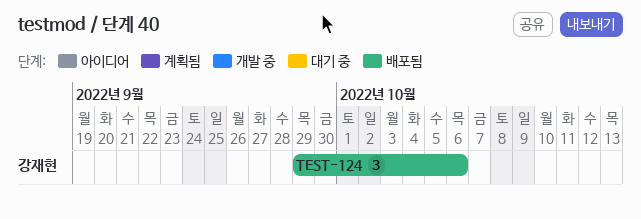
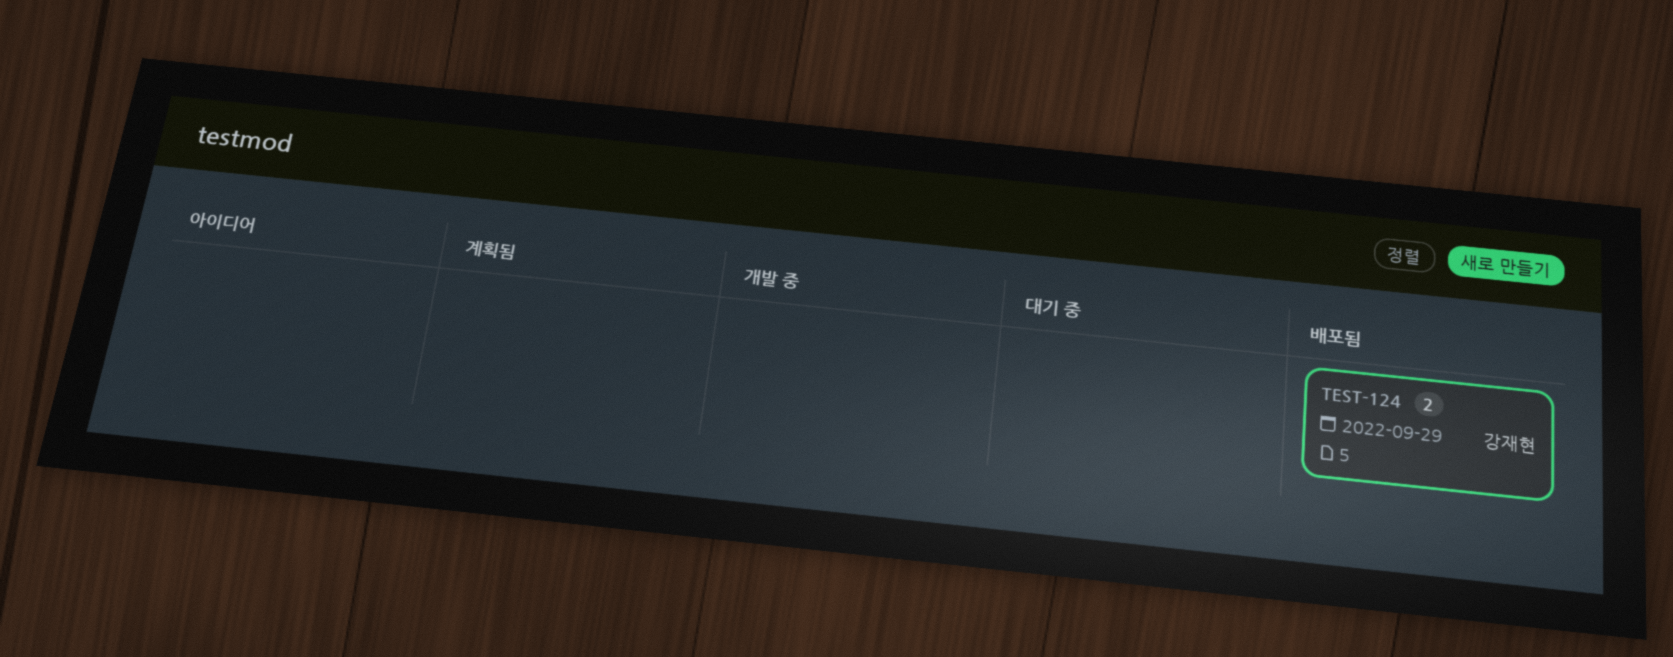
TEST-124, estimate: 3 -> 2
TEST-124, due: Oct 6 -> Sep 29

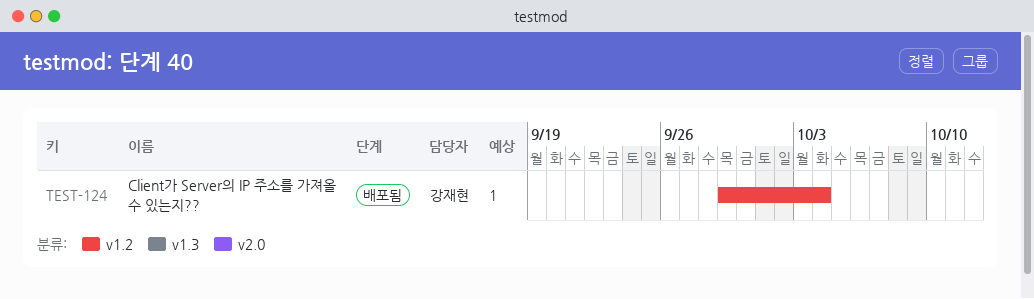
TEST-124, estimate: 2 -> 1
TEST-124, due: Sep 29 -> Oct 4

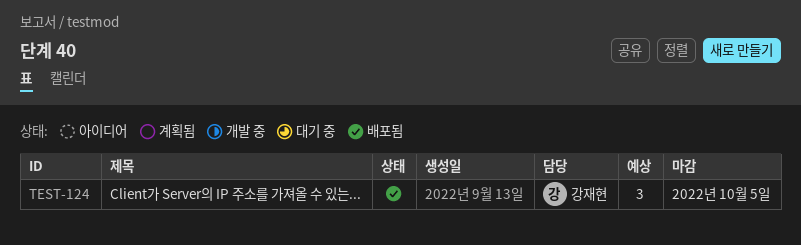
TEST-124, estimate: 1 -> 3
TEST-124, due: Oct 4 -> Oct 5

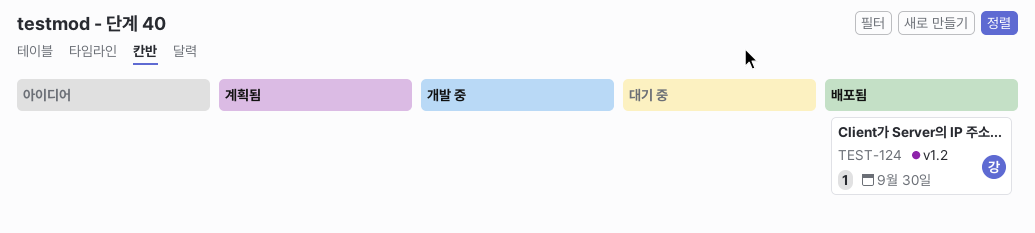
TEST-124, estimate: 3 -> 1
TEST-124, due: Oct 5 -> Sep 30

